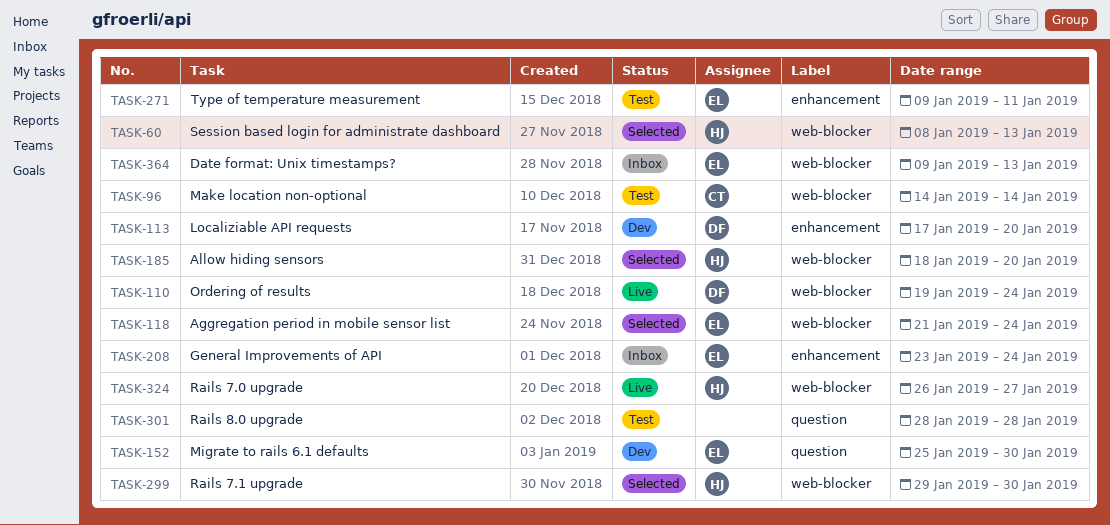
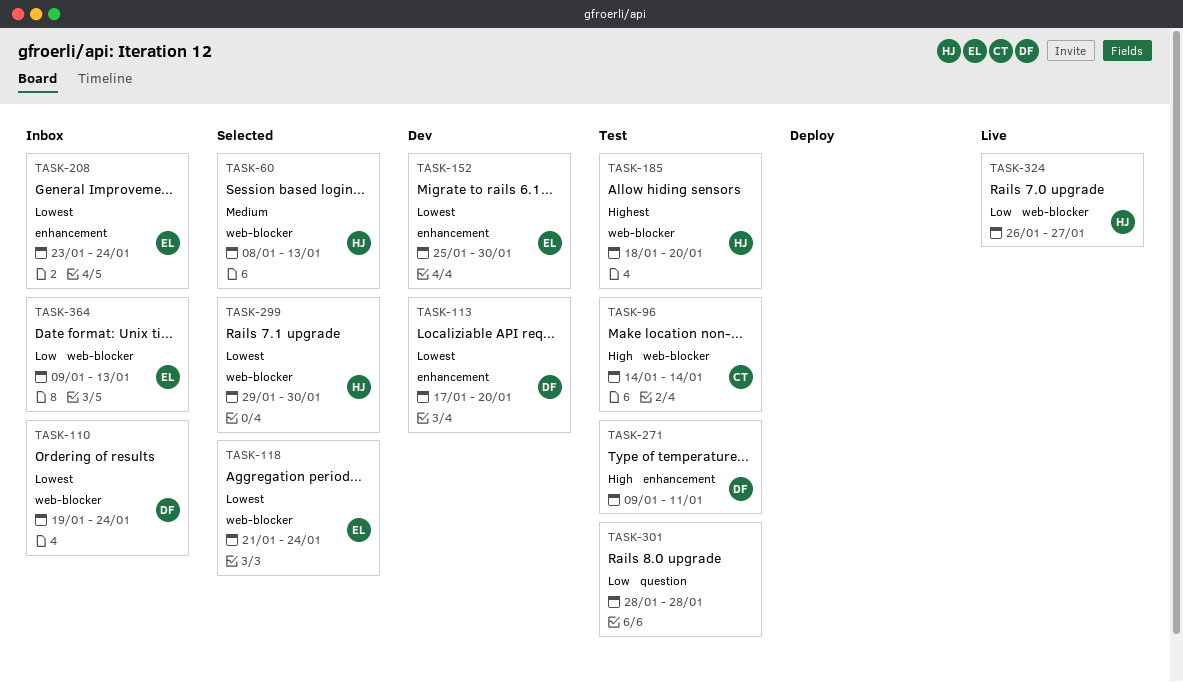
TASK-110, status: Live -> Inbox
TASK-152, label: question -> enhancement
TASK-185, status: Selected -> Test
TASK-271, owner: EL -> DF

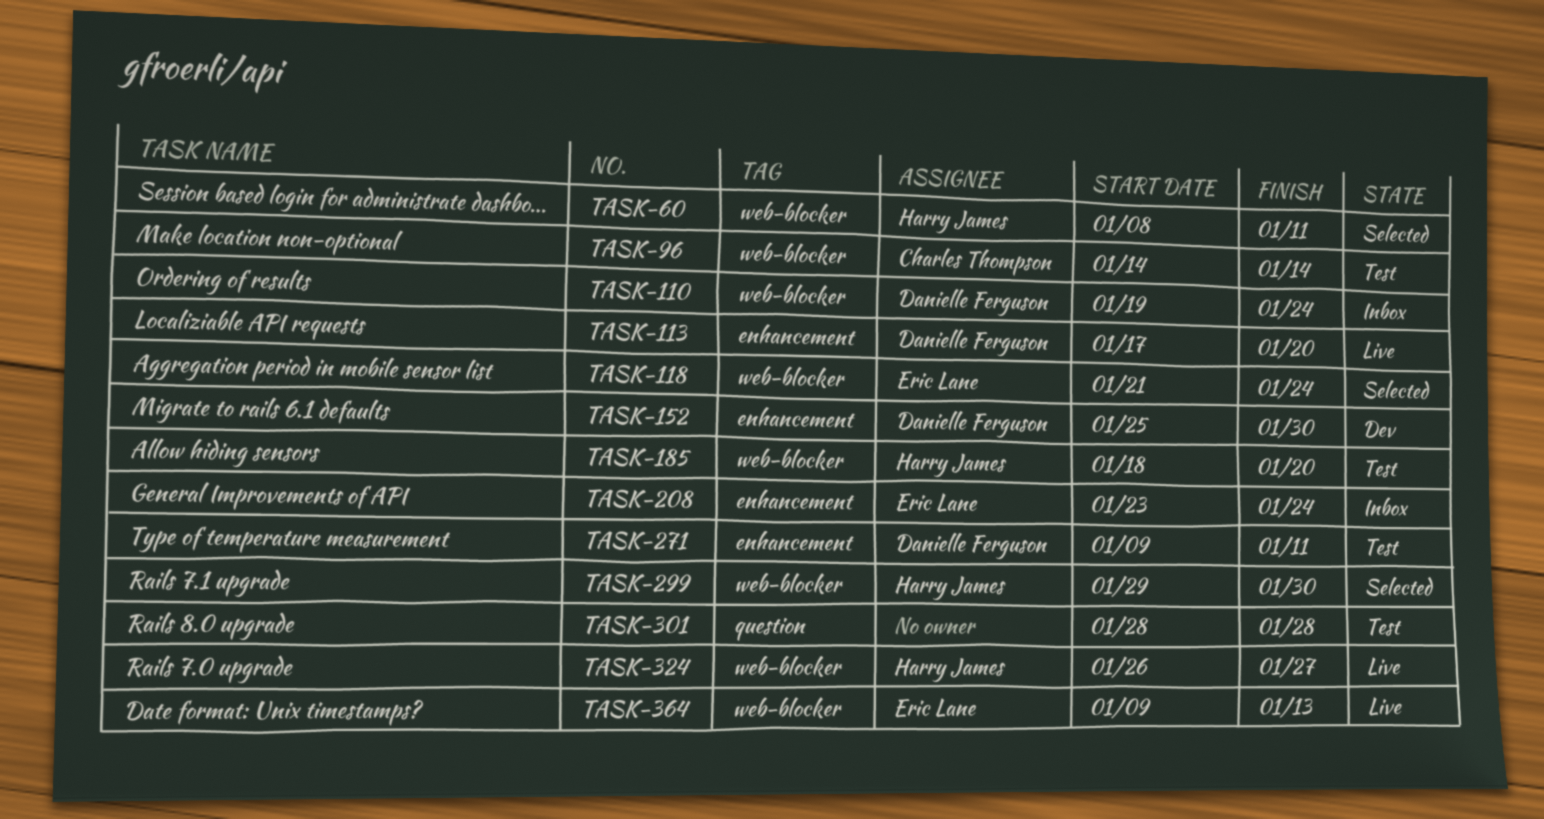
TASK-60, due: Jan 13 -> Jan 11
TASK-113, status: Dev -> Live
TASK-152, owner: Eric Lane -> Danielle Ferguson
TASK-364, status: Inbox -> Live

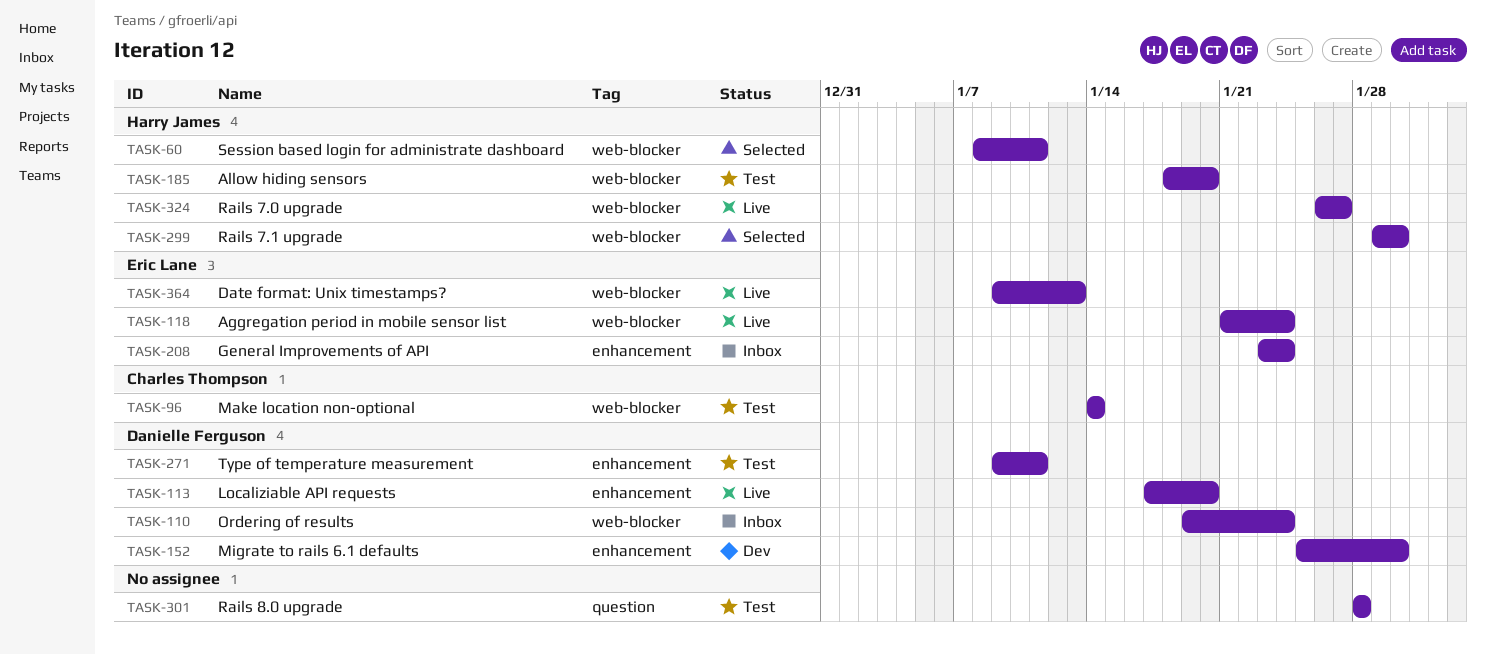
TASK-118, status: Selected -> Live

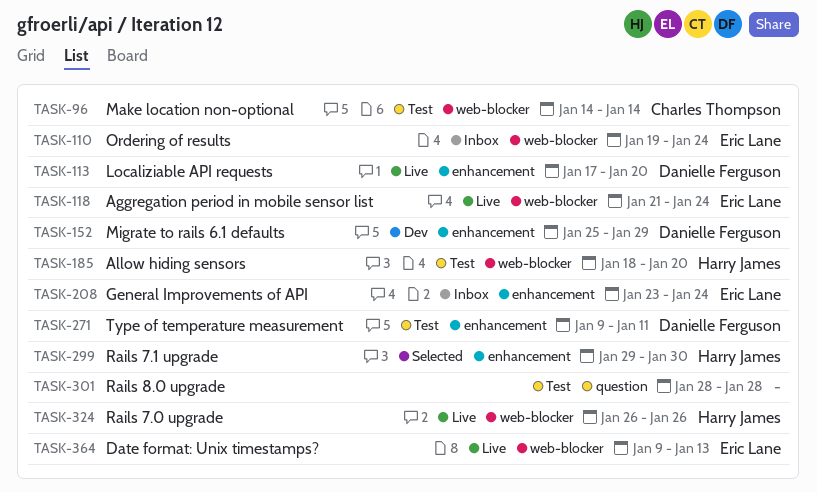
TASK-60: present -> none
TASK-110, owner: Danielle Ferguson -> Eric Lane
TASK-152, due: Jan 30 -> Jan 29
TASK-299, label: web-blocker -> enhancement
TASK-324, due: Jan 27 -> Jan 26

